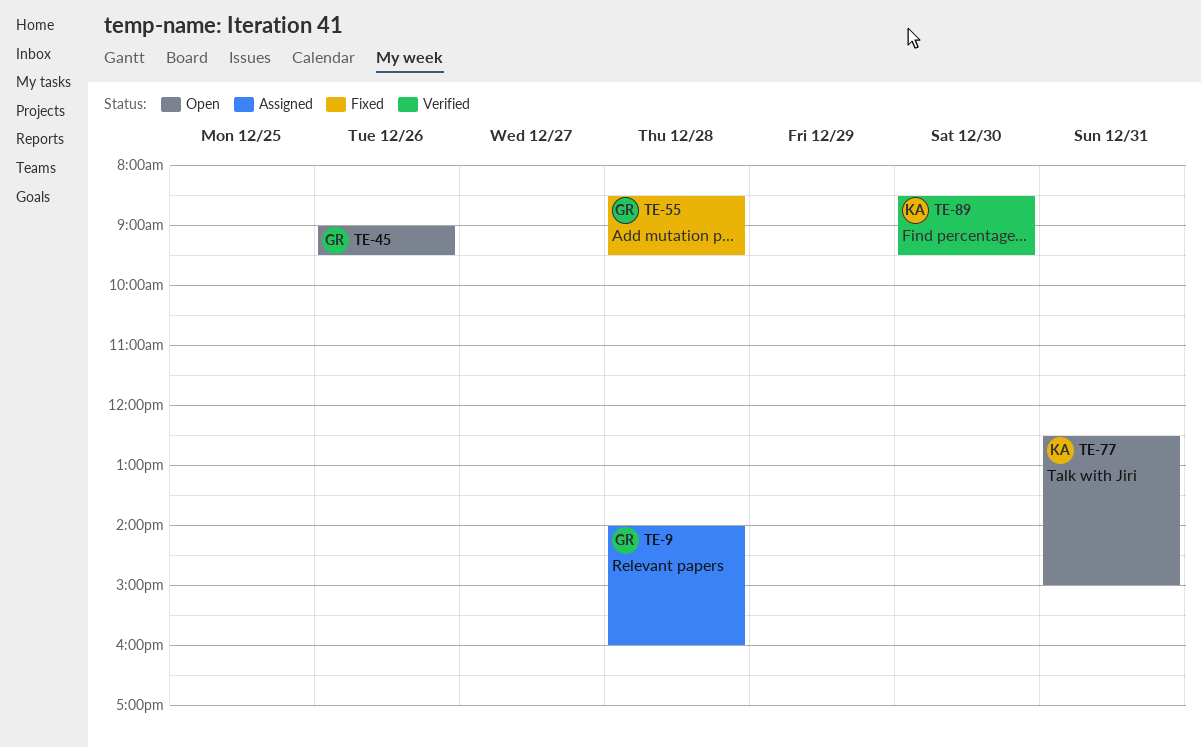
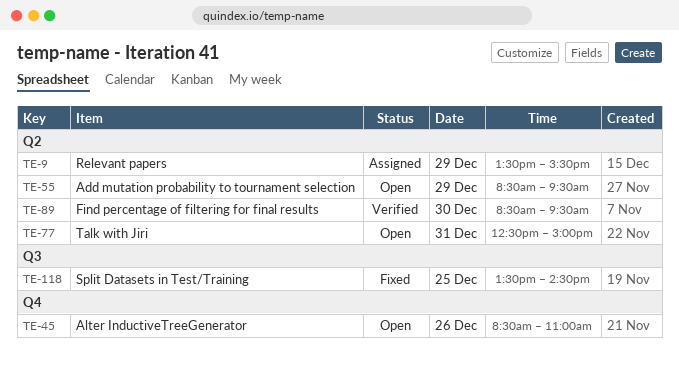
TE-9, day: Dec 28 -> Dec 29
TE-9, begins: 14:00 -> 13:30
TE-9, ends: 16:00 -> 15:30
TE-45, begins: 09:00 -> 08:30
TE-45, ends: 09:30 -> 11:00
TE-55, status: Fixed -> Open
TE-55, day: Dec 28 -> Dec 29
TE-118: none -> present

